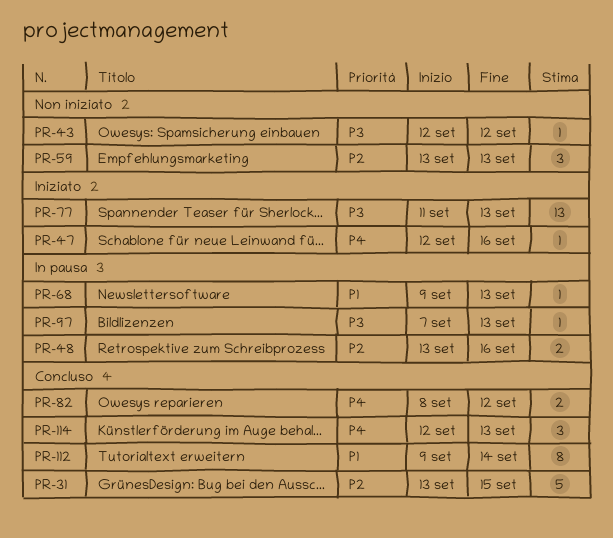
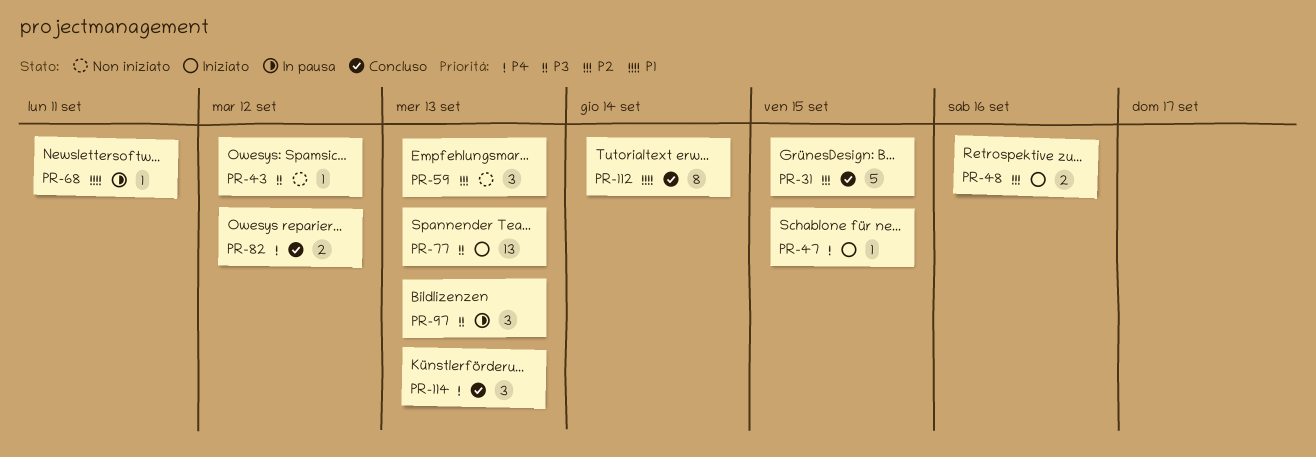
PR-47, due: Sep 16 -> Sep 15
PR-48, status: In pausa -> Iniziato
PR-68, due: Sep 13 -> Sep 11
PR-97, estimate: 1 -> 3

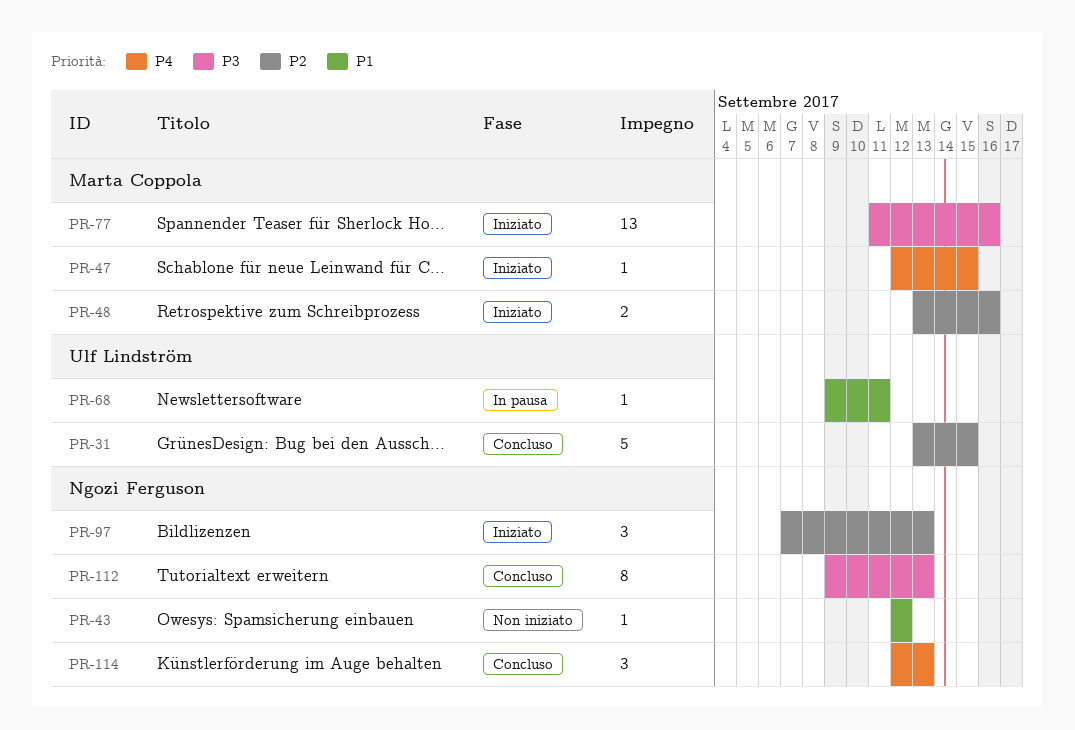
PR-43, priority: P3 -> P1
PR-59: present -> none
PR-77, due: Sep 13 -> Sep 16
PR-82: present -> none
PR-97, status: In pausa -> Iniziato
PR-97, priority: P3 -> P2
PR-112, priority: P1 -> P3
PR-112, due: Sep 14 -> Sep 13

